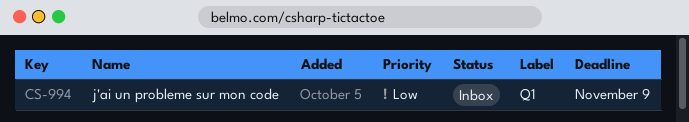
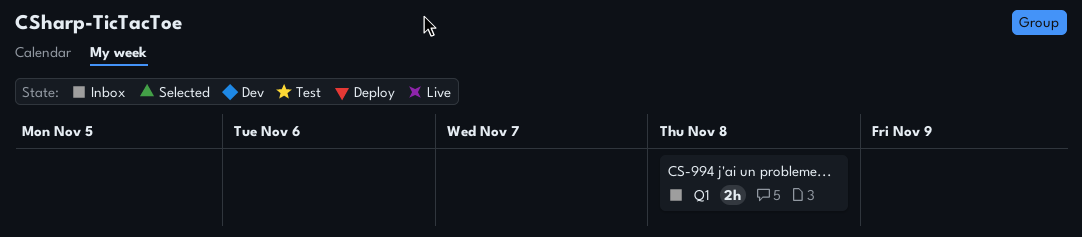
CS-994, due: Nov 9 -> Nov 8

